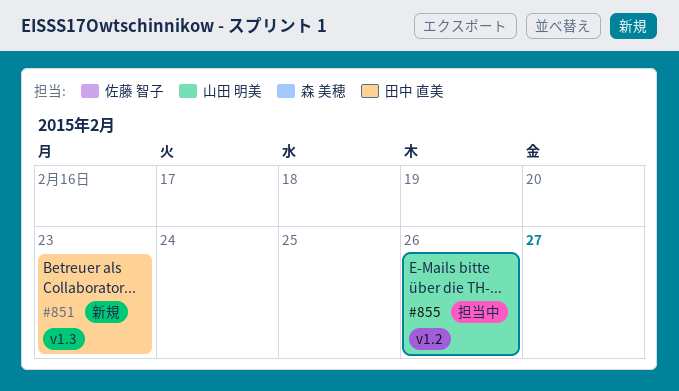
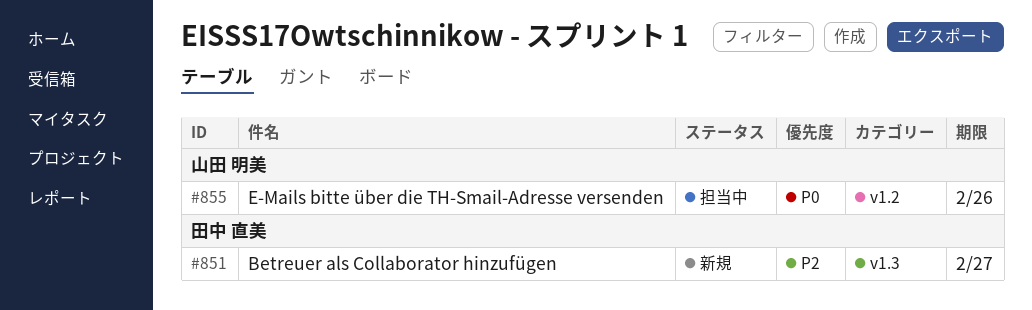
#851, due: Feb 23 -> Feb 27

